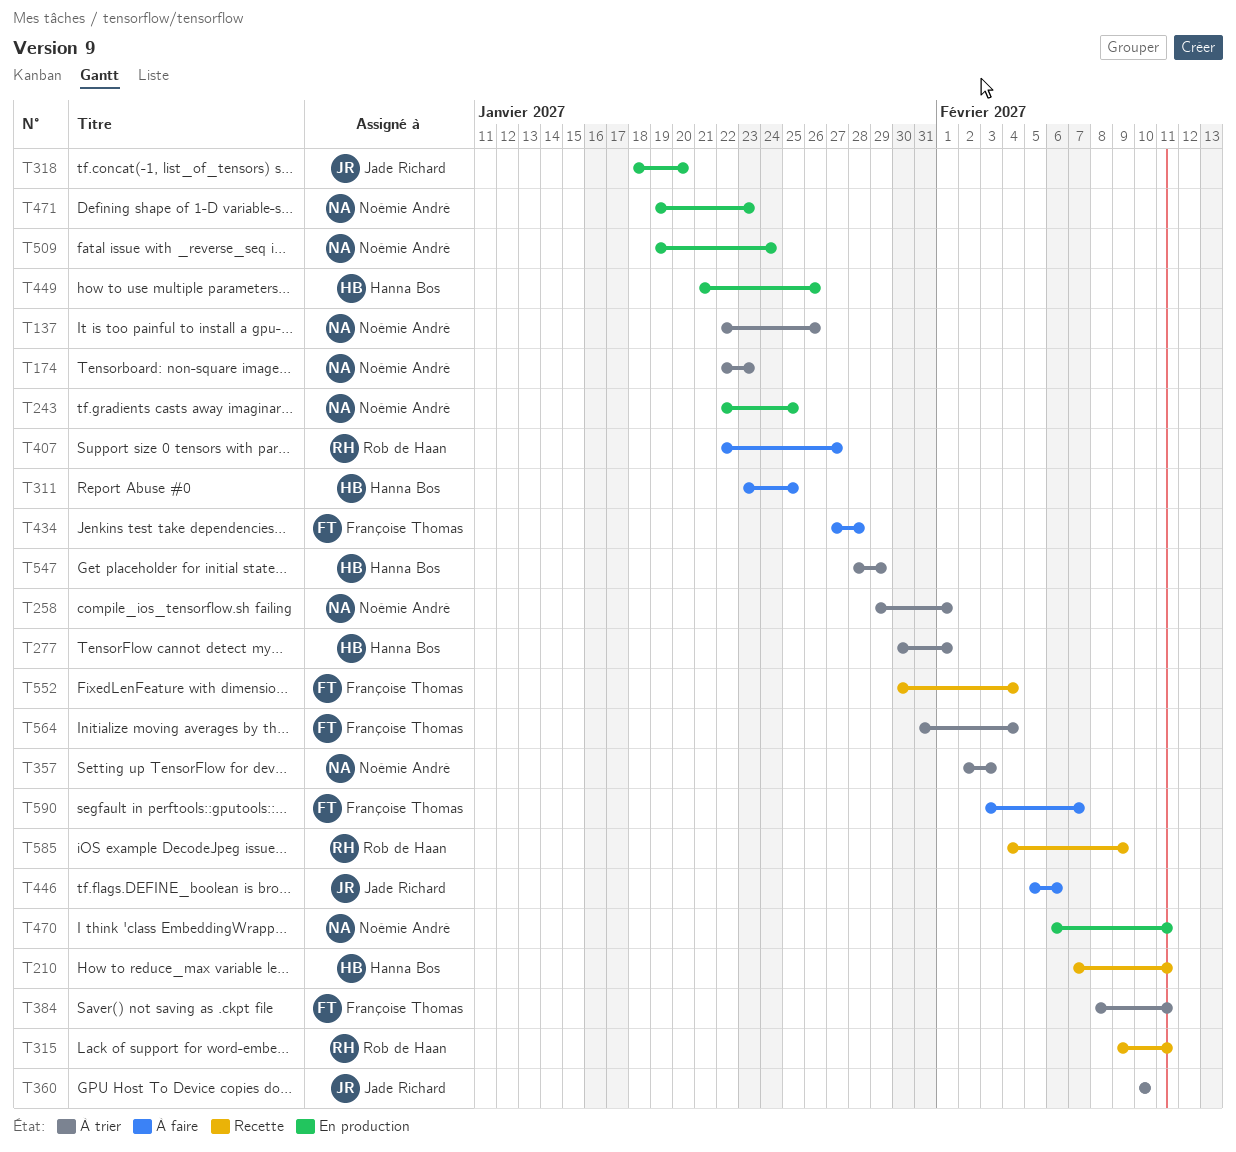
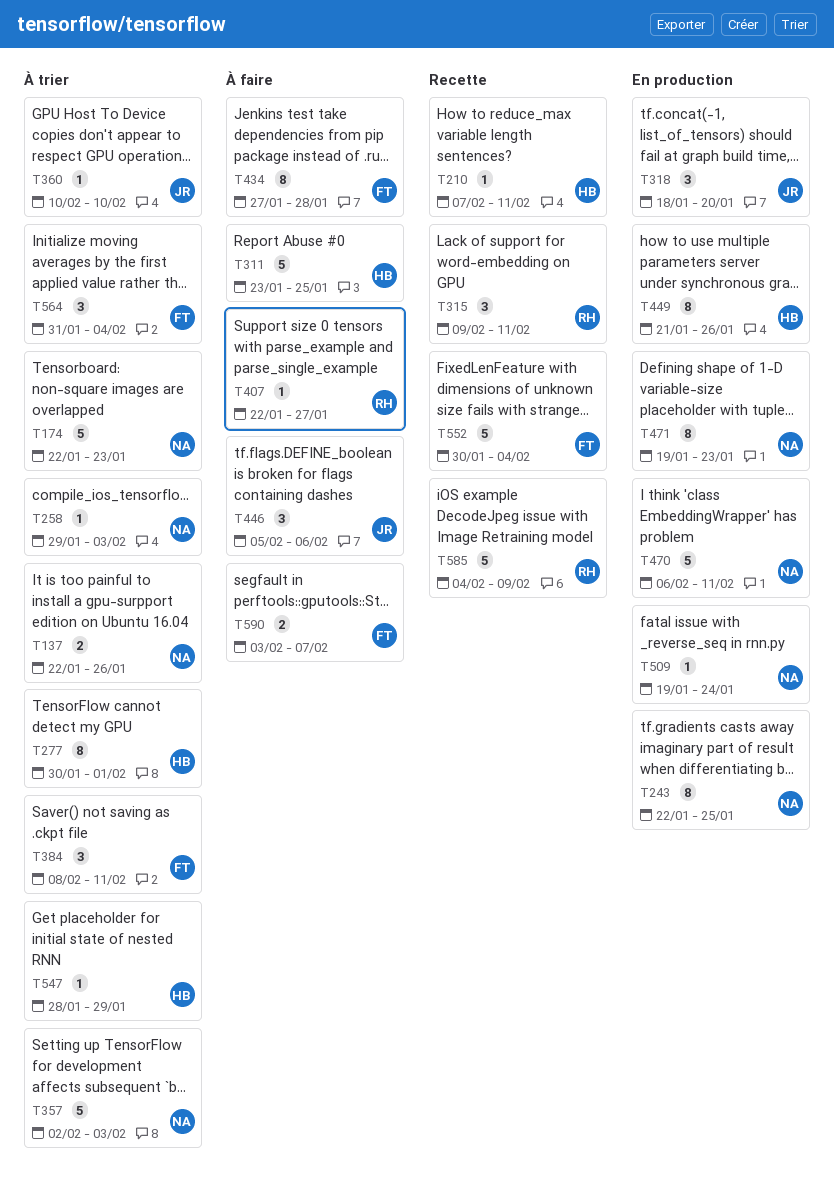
T258, due: Feb 1 -> Feb 3

